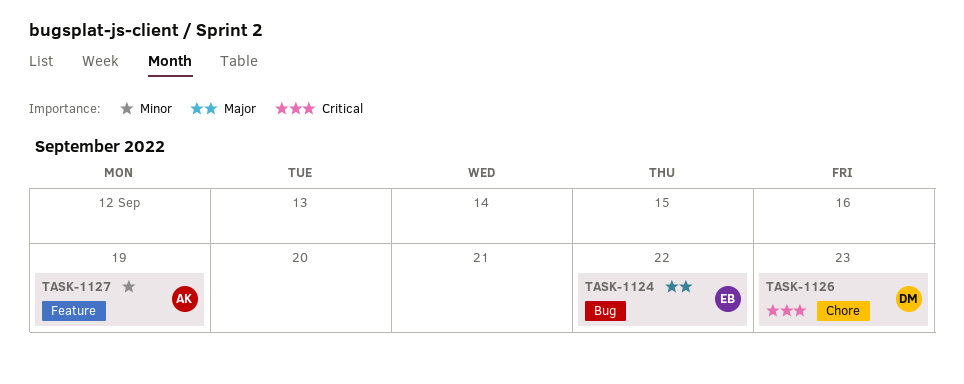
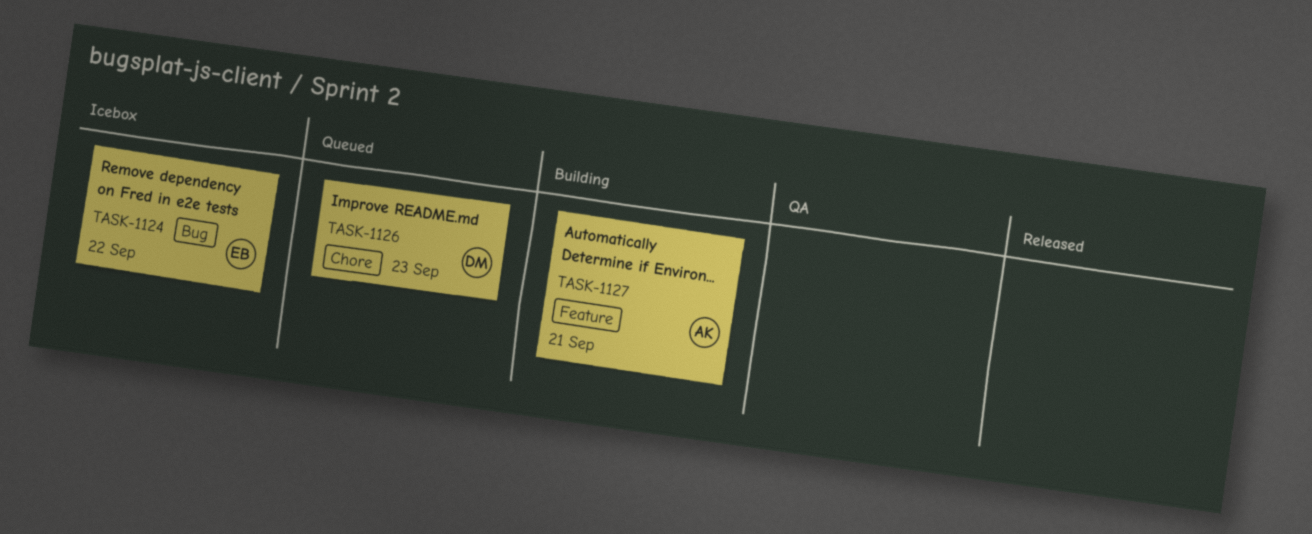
TASK-1127, due: Sep 19 -> Sep 21

